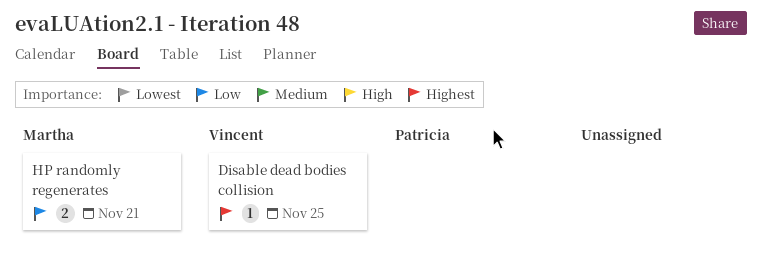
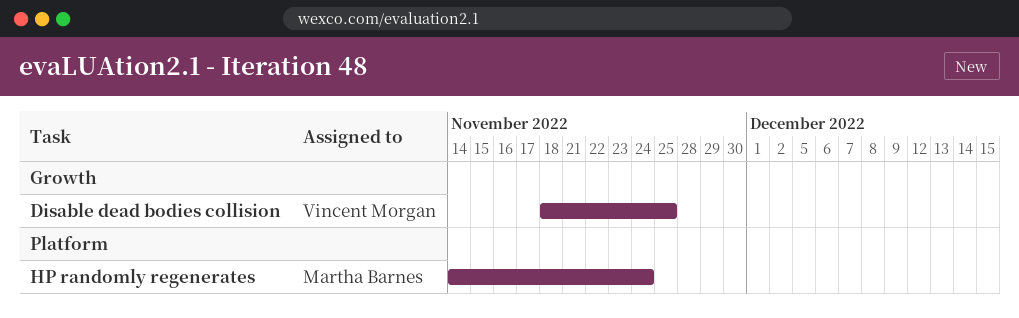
HP randomly regenerates, due: Nov 21 -> Nov 24

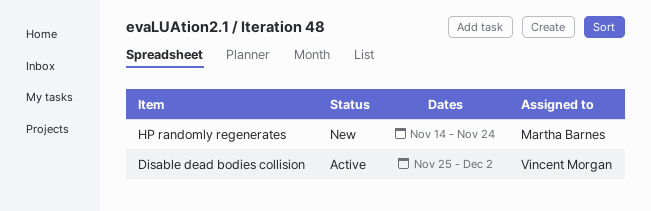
Disable dead bodies collision, start: Nov 18 -> Nov 25
Disable dead bodies collision, due: Nov 25 -> Dec 2

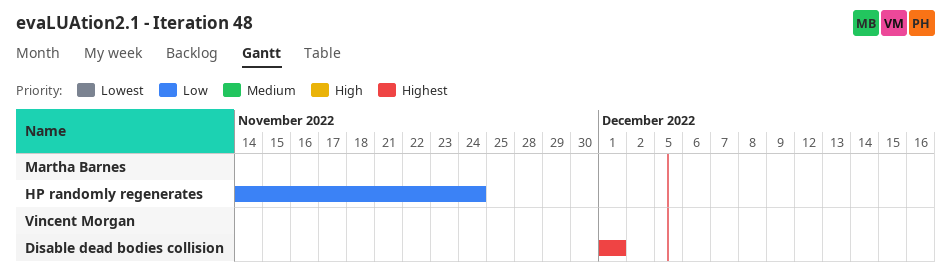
Disable dead bodies collision, start: Nov 25 -> Dec 1
Disable dead bodies collision, due: Dec 2 -> Dec 1

